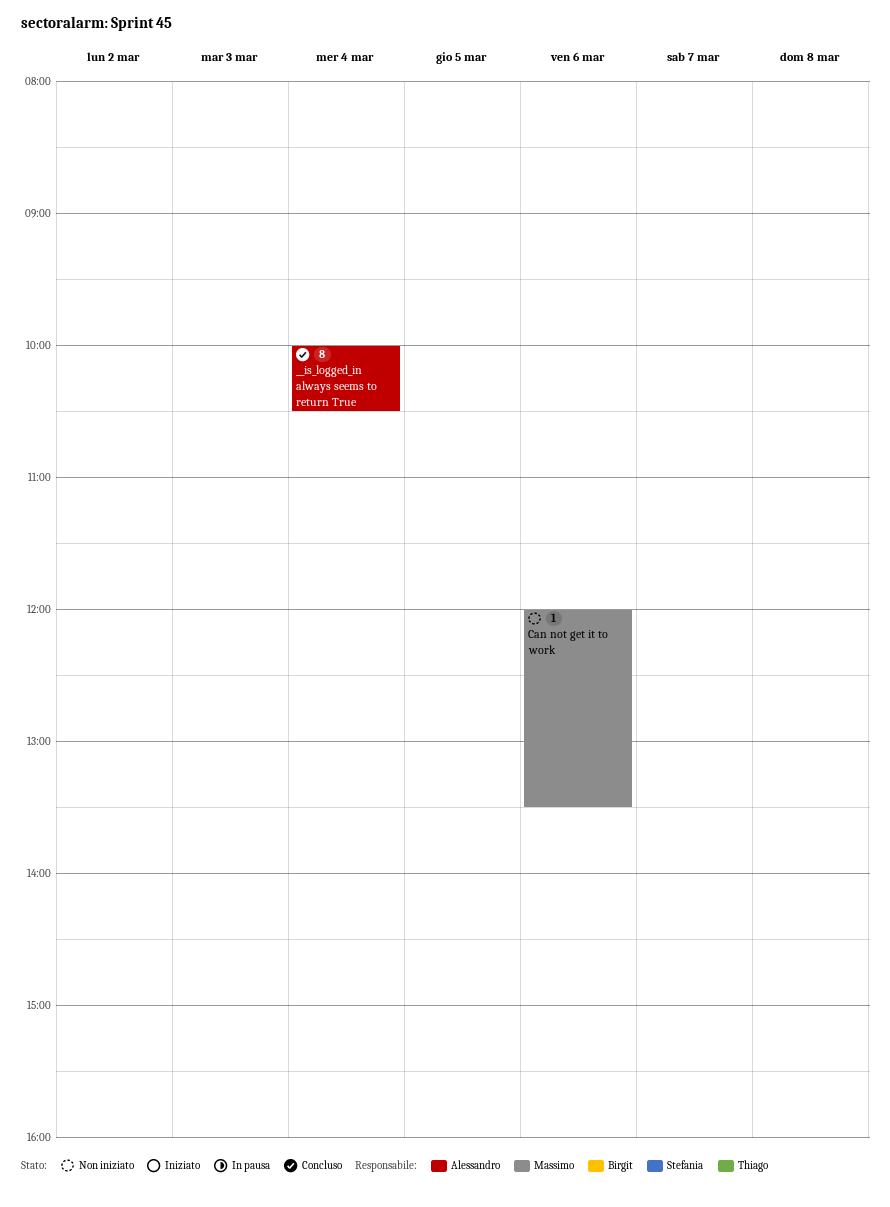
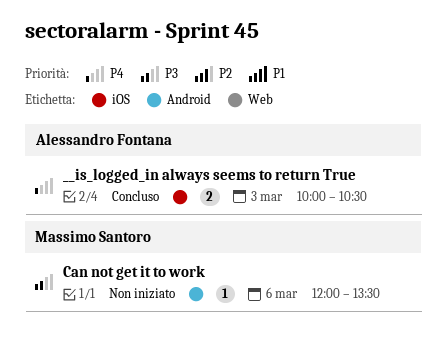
__is_logged_in always seems to return True, estimate: 8 -> 2
__is_logged_in always seems to return True, day: Mar 4 -> Mar 3

